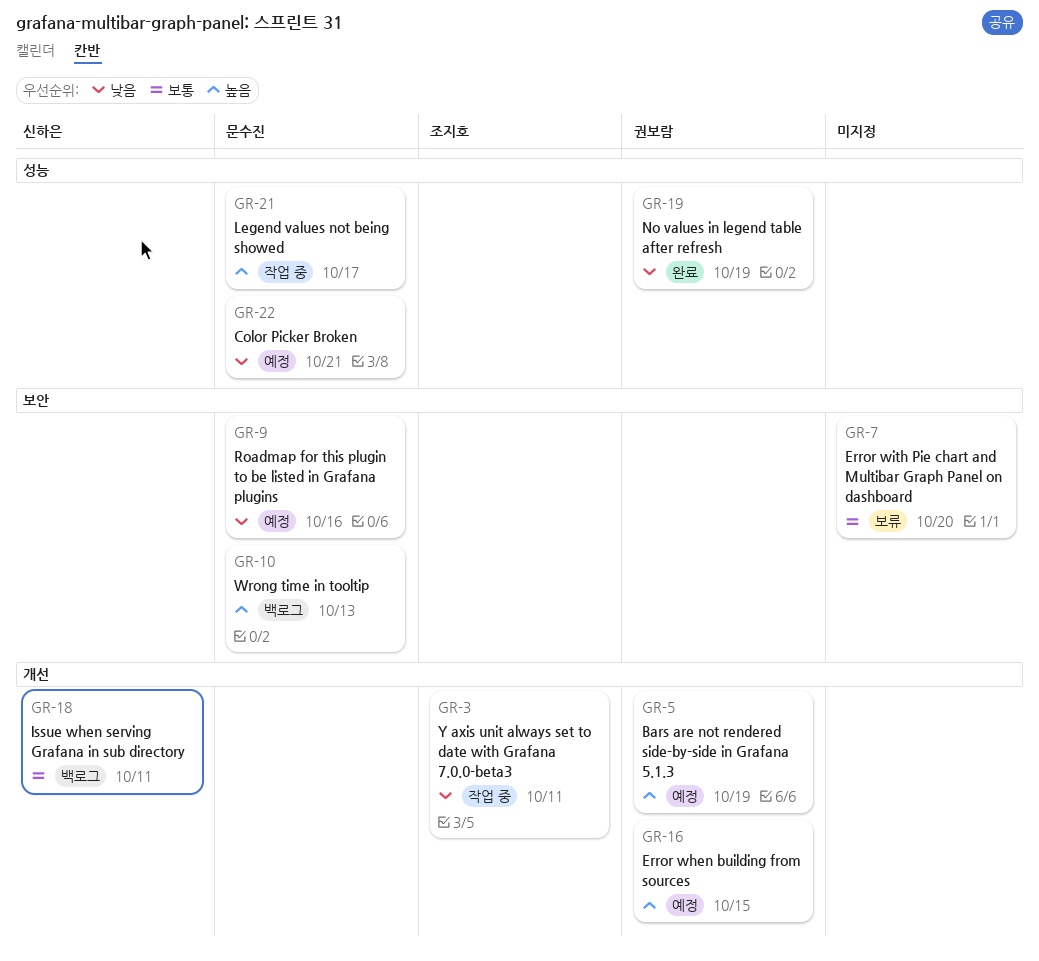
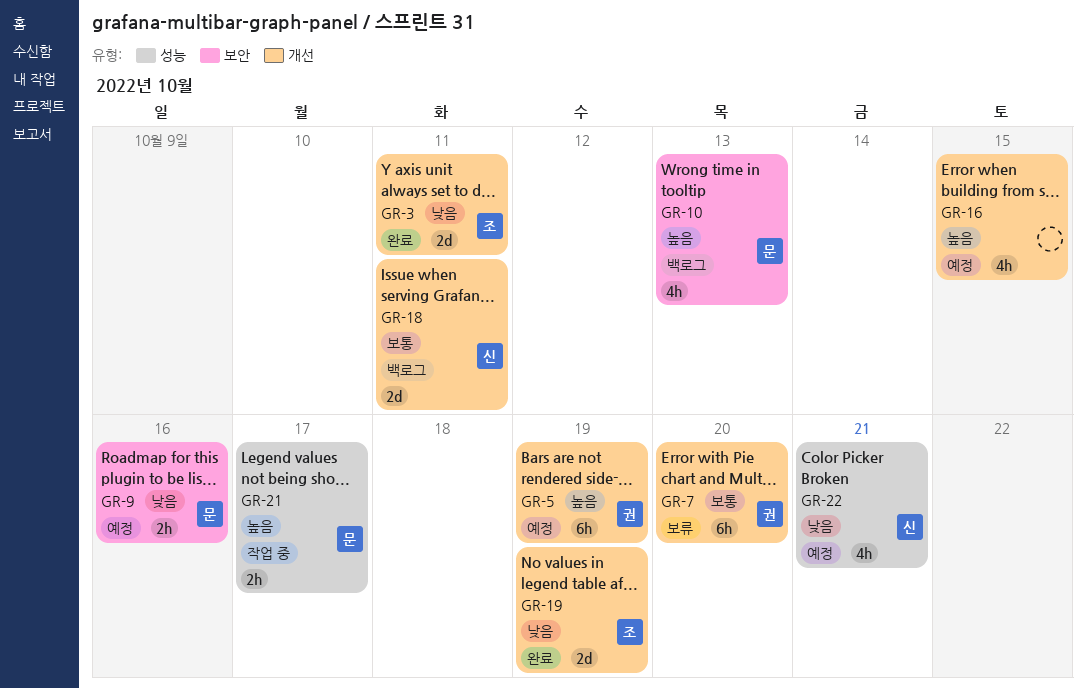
GR-3, status: 작업 중 -> 완료
GR-7, owner: none -> 권보람
GR-7, label: 보안 -> 개선
GR-16, owner: 권보람 -> none
GR-19, owner: 권보람 -> 조지호
GR-19, label: 성능 -> 개선
GR-22, owner: 문수진 -> 신하은

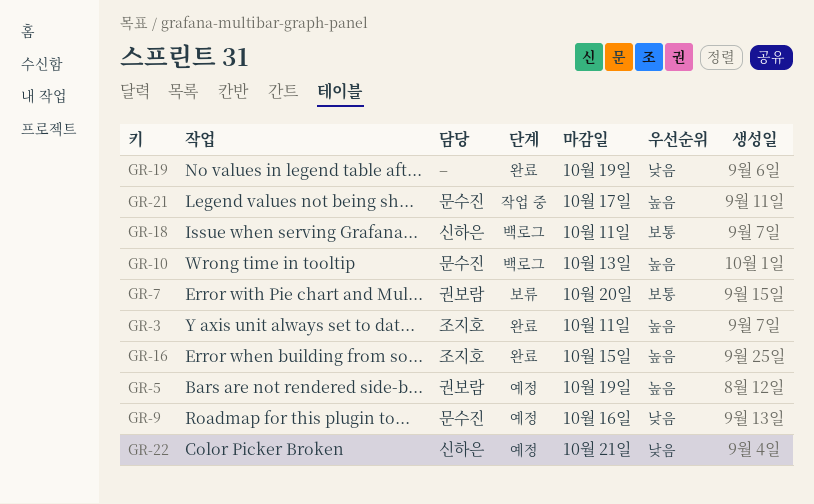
GR-3, priority: 낮음 -> 높음
GR-16, status: 예정 -> 완료
GR-16, owner: none -> 조지호
GR-19, owner: 조지호 -> none

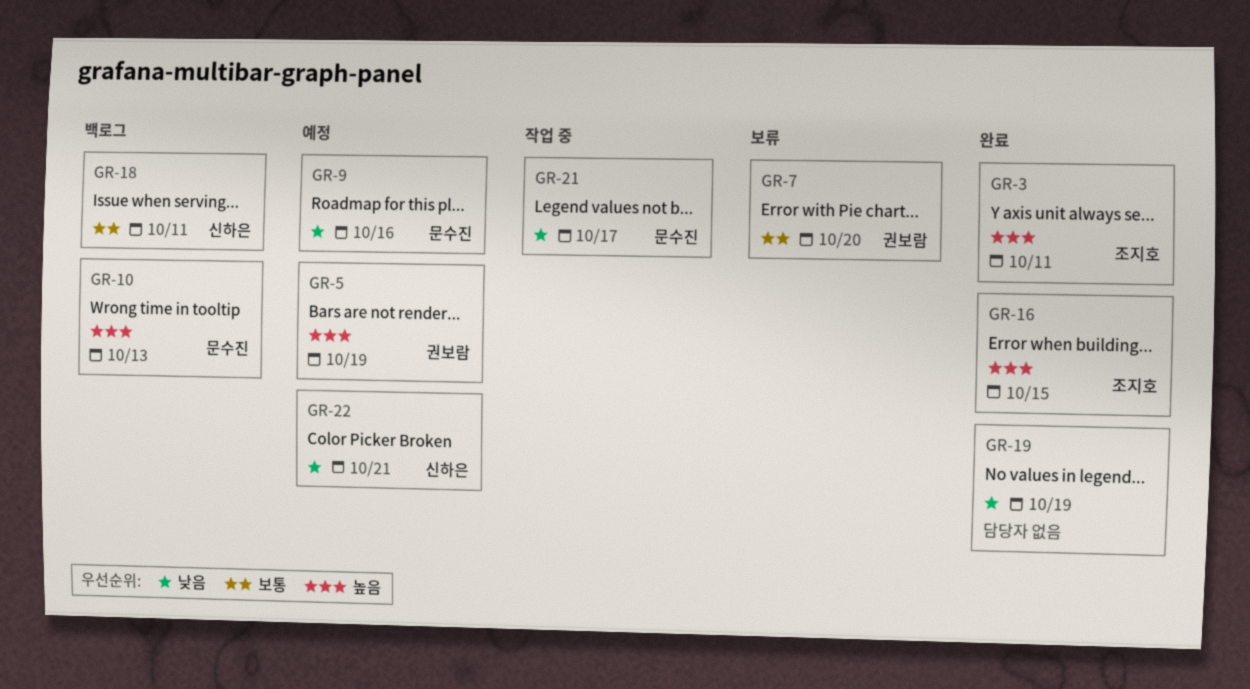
GR-21, priority: 높음 -> 낮음

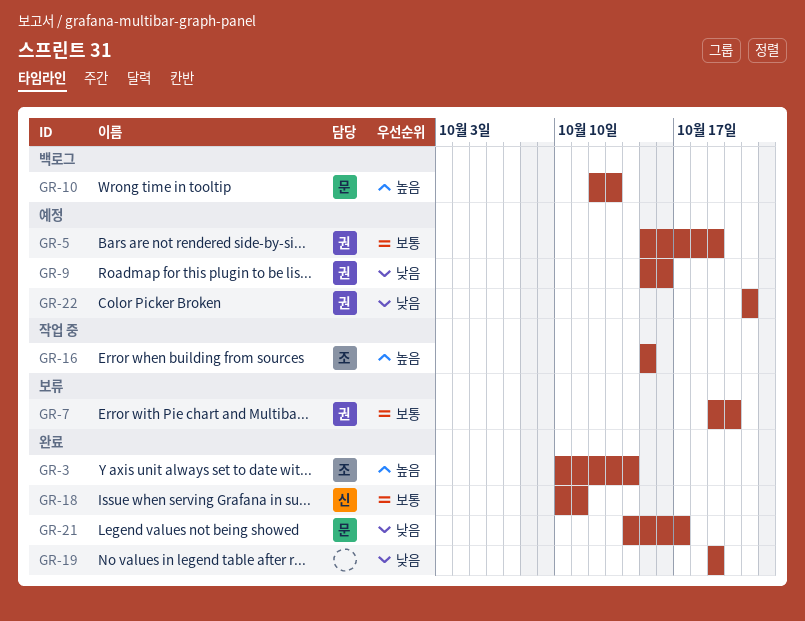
GR-3, due: Oct 11 -> Oct 14
GR-5, priority: 높음 -> 보통
GR-9, owner: 문수진 -> 권보람
GR-16, status: 완료 -> 작업 중
GR-18, status: 백로그 -> 완료
GR-21, status: 작업 중 -> 완료
GR-22, owner: 신하은 -> 권보람

